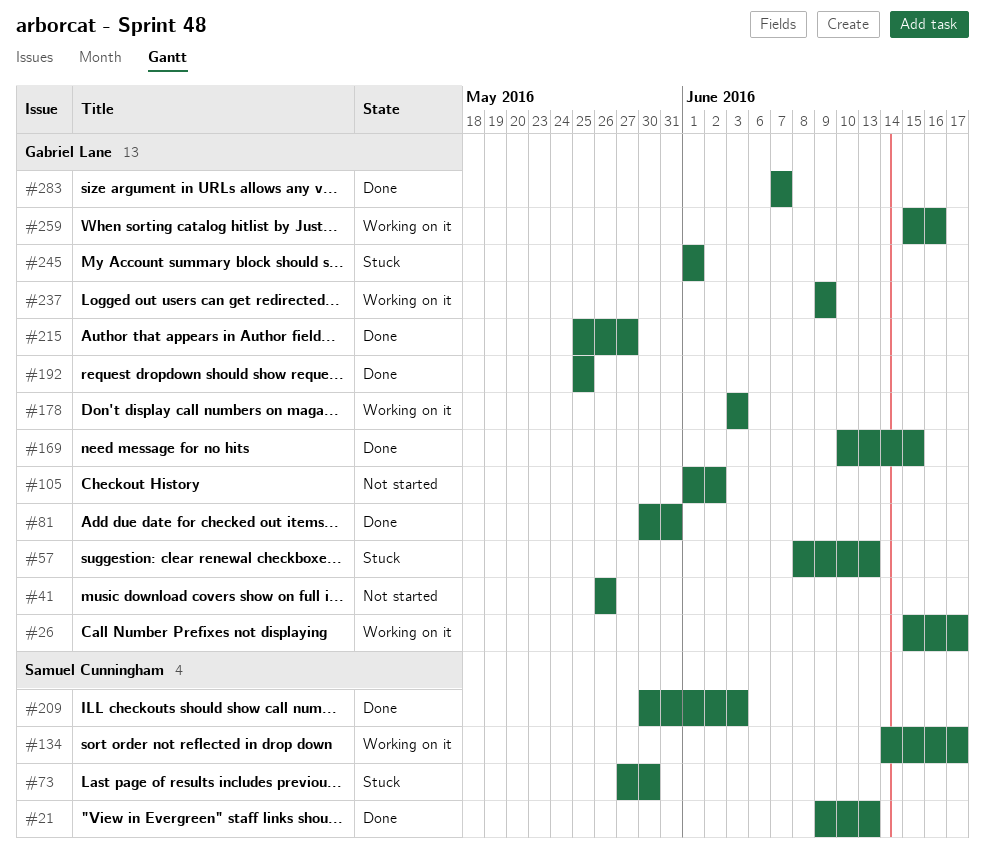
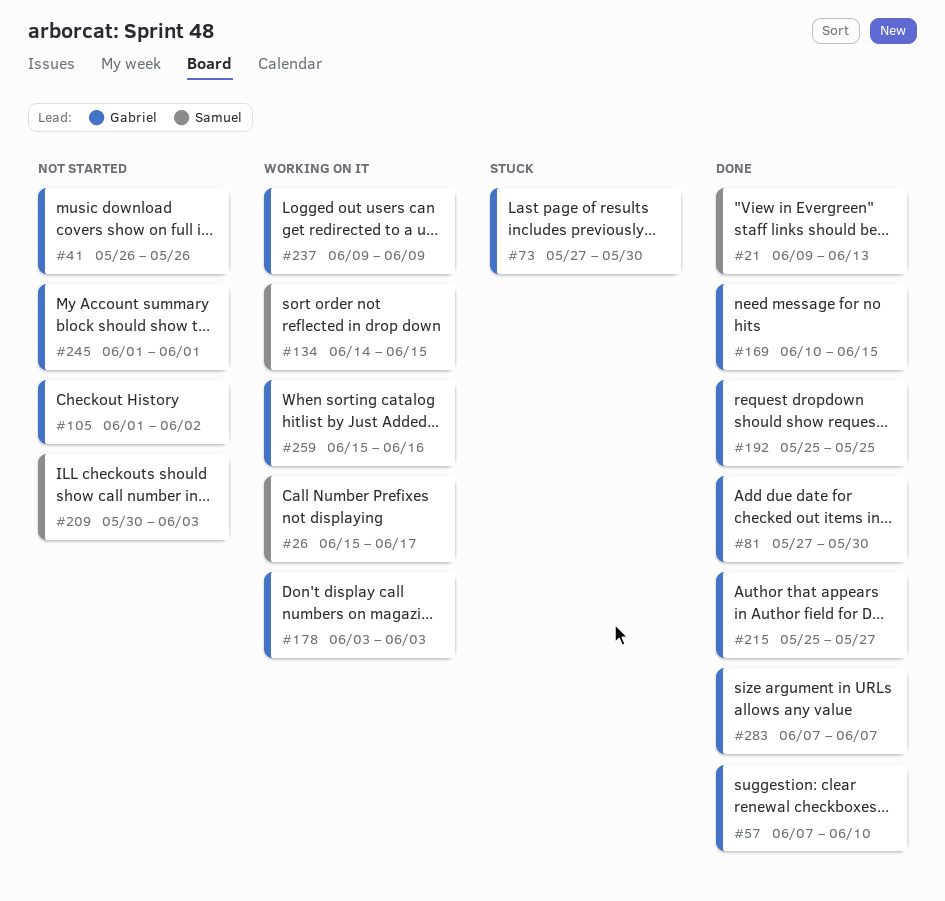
#26, owner: Gabriel Lane -> Samuel Cunningham
#57, status: Stuck -> Done
#57, start: Jun 8 -> Jun 7
#57, due: Jun 13 -> Jun 10
#73, owner: Samuel Cunningham -> Gabriel Lane
#81, start: May 30 -> May 27
#81, due: May 31 -> May 30
#134, due: Jun 17 -> Jun 15
#209, status: Done -> Not started
#245, status: Stuck -> Not started

